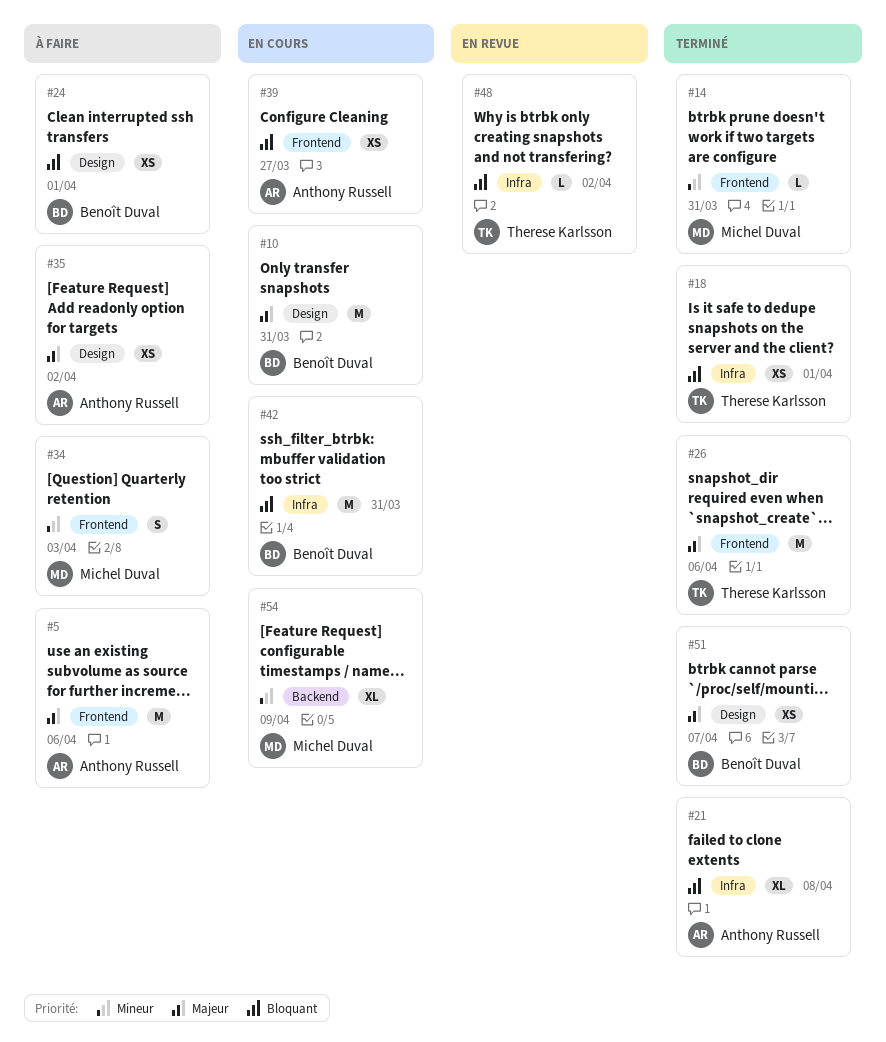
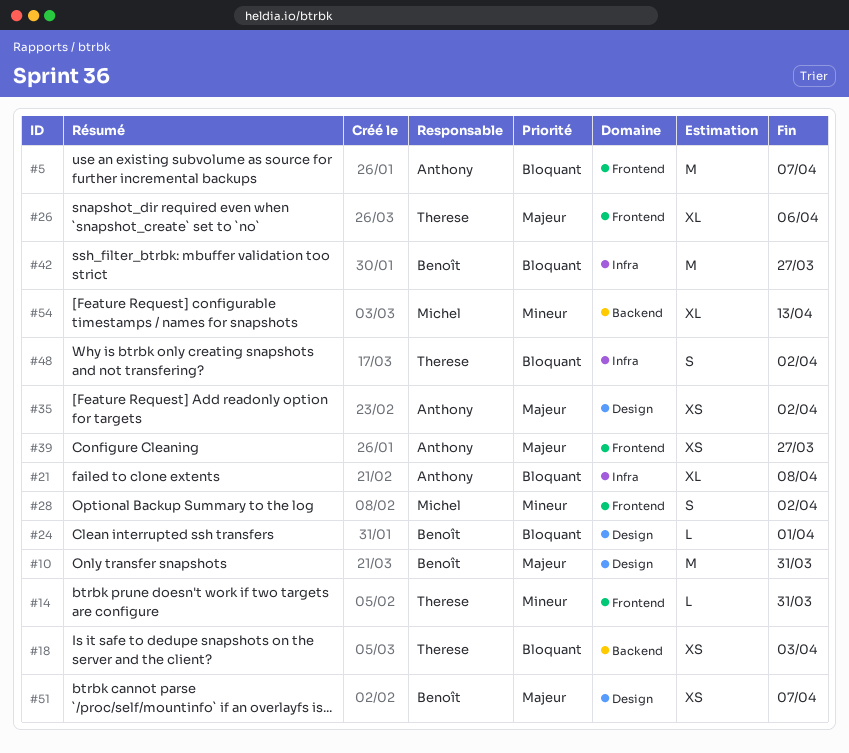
#5, priority: Majeur -> Bloquant
#5, due: Apr 6 -> Apr 7
#14, owner: Michel Duval -> Therese Karlsson
#18, label: Infra -> Backend
#18, due: Apr 1 -> Apr 3
#24, estimate: XS -> L
#26, estimate: M -> XL
#28: none -> present
#34: present -> none
#39, priority: Bloquant -> Majeur
#42, due: Mar 31 -> Mar 27
#48, estimate: L -> S
#54, due: Apr 9 -> Apr 13

